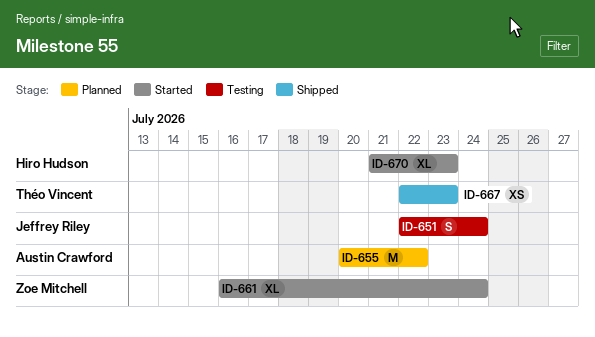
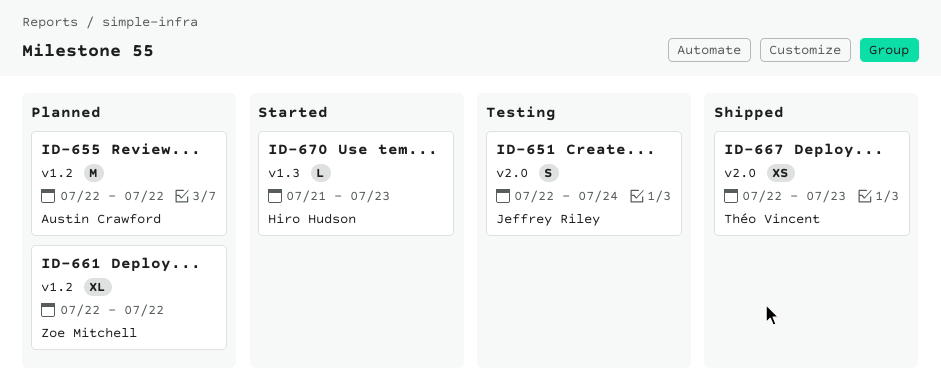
ID-655, start: Jul 20 -> Jul 22
ID-661, status: Started -> Planned
ID-661, start: Jul 16 -> Jul 22
ID-661, due: Jul 24 -> Jul 22
ID-670, estimate: XL -> L

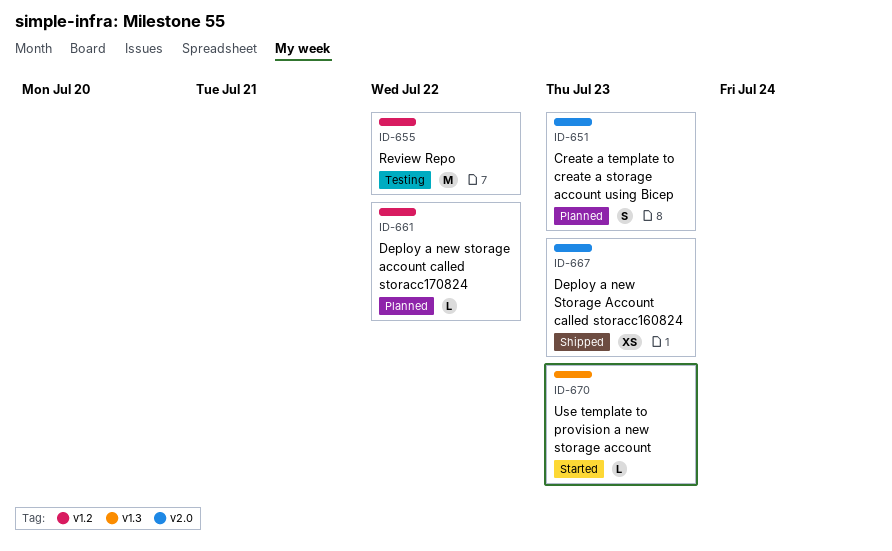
ID-651, status: Testing -> Planned
ID-651, due: Jul 24 -> Jul 23
ID-655, status: Planned -> Testing
ID-661, estimate: XL -> L

